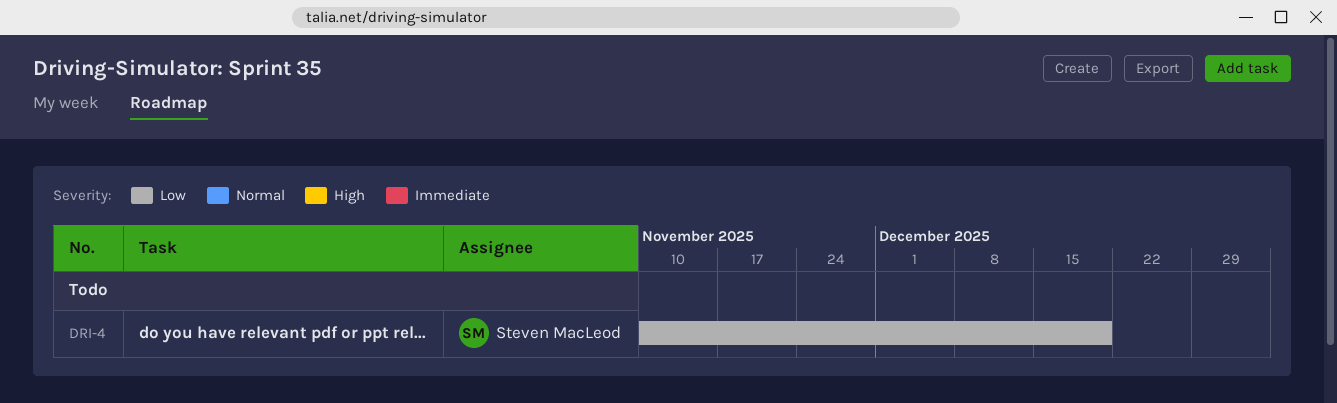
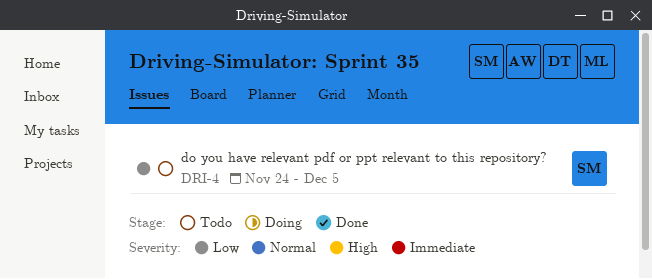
DRI-4, start: Nov 10 -> Nov 24
DRI-4, due: Dec 19 -> Dec 5

